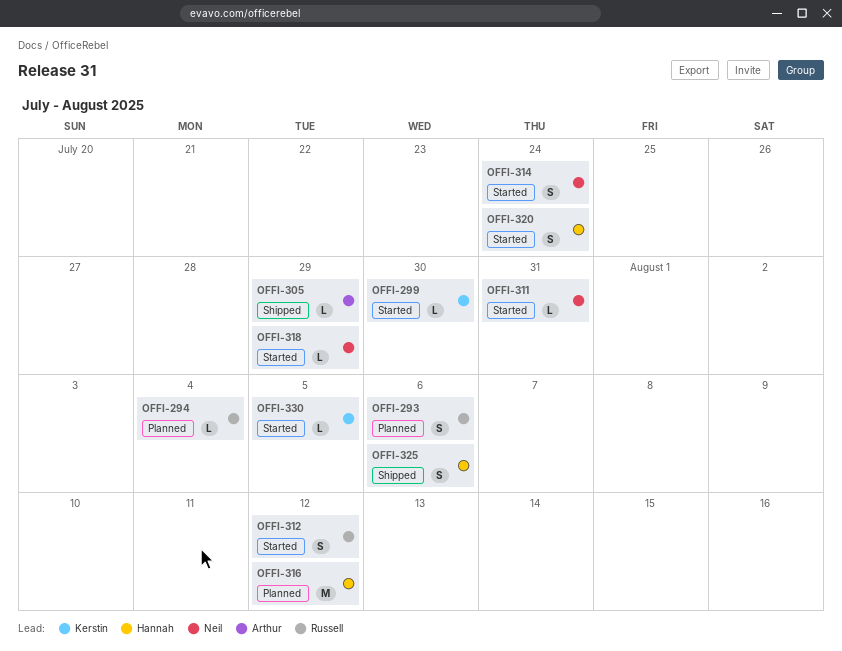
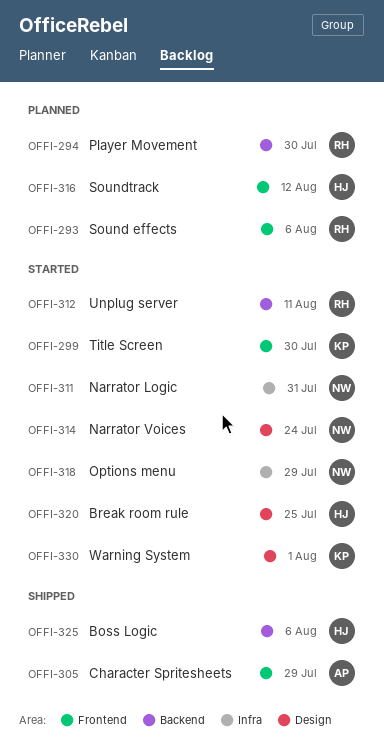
OFFI-294, due: Aug 4 -> Jul 30
OFFI-312, due: Aug 12 -> Aug 11
OFFI-320, due: Jul 24 -> Jul 25
OFFI-330, due: Aug 5 -> Aug 1

